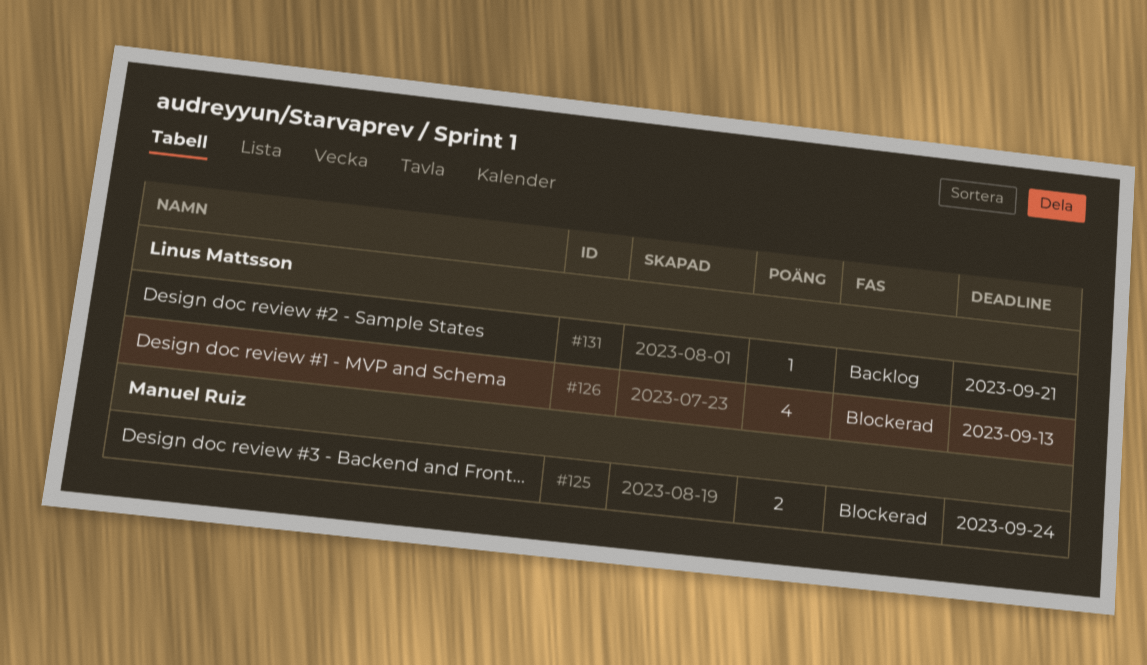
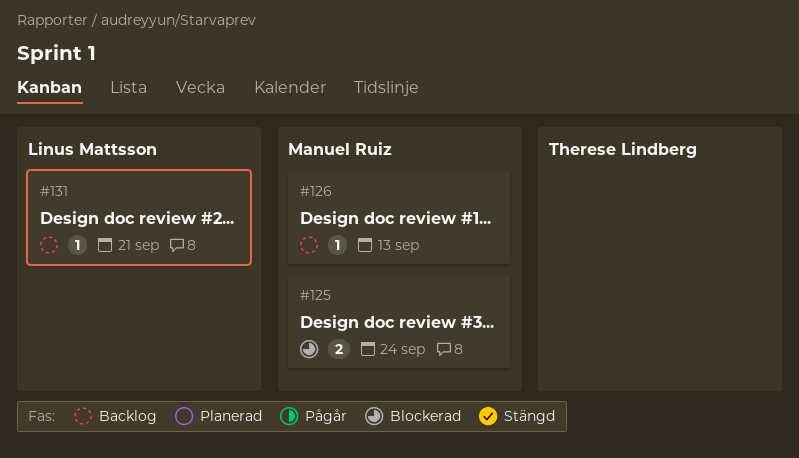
#126, status: Blockerad -> Backlog
#126, owner: Linus Mattsson -> Manuel Ruiz
#126, estimate: 4 -> 1

